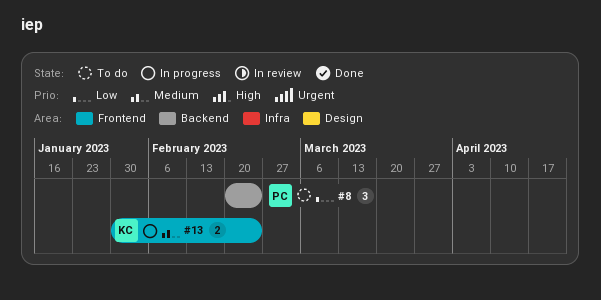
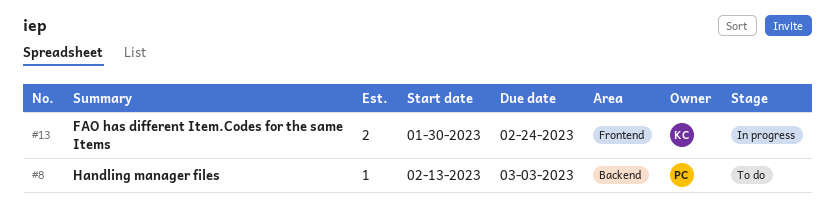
#8, estimate: 3 -> 1
#8, start: Feb 20 -> Feb 13
#8, due: Feb 24 -> Mar 3

